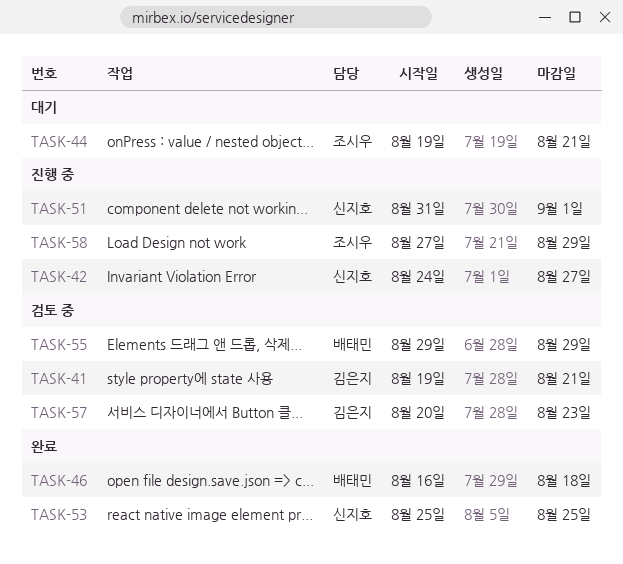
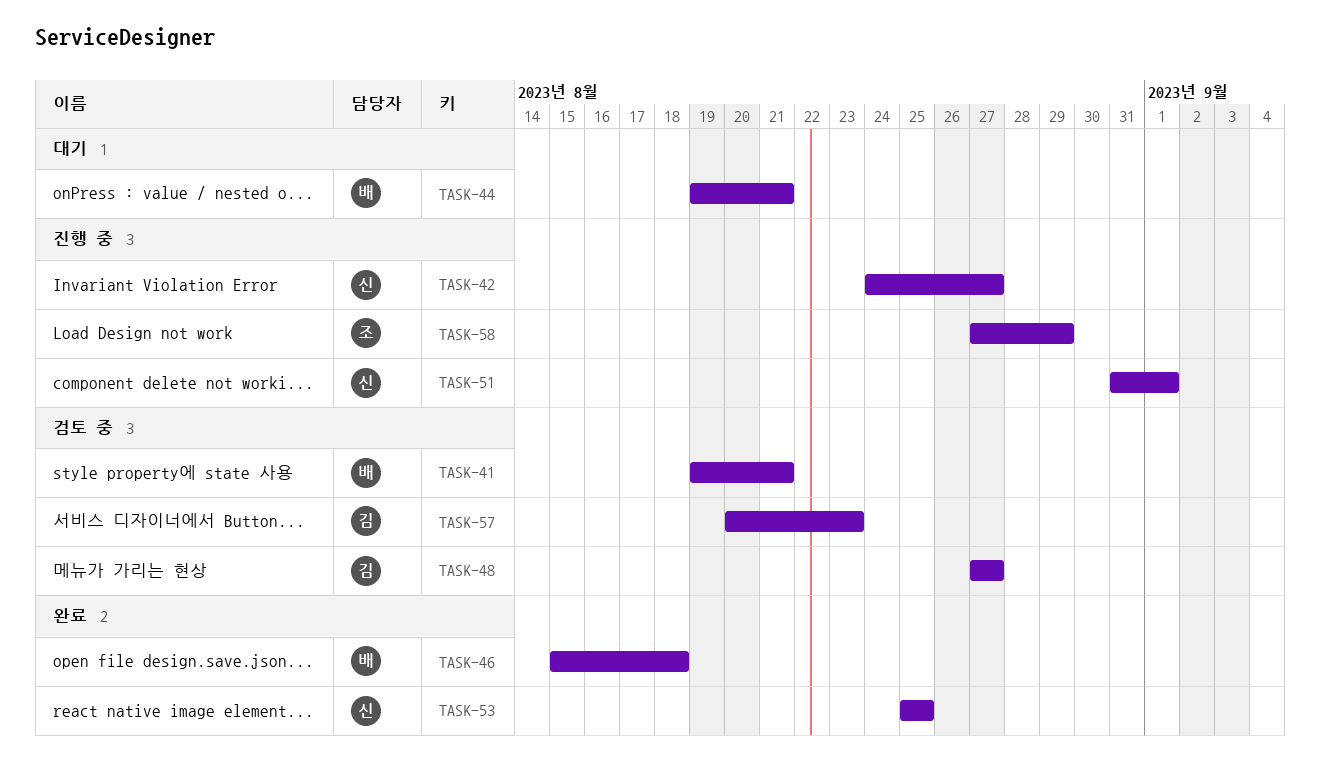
TASK-41, owner: 김은지 -> 배태민
TASK-44, owner: 조시우 -> 배태민
TASK-46, start: Aug 16 -> Aug 15
TASK-48: none -> present
TASK-55: present -> none

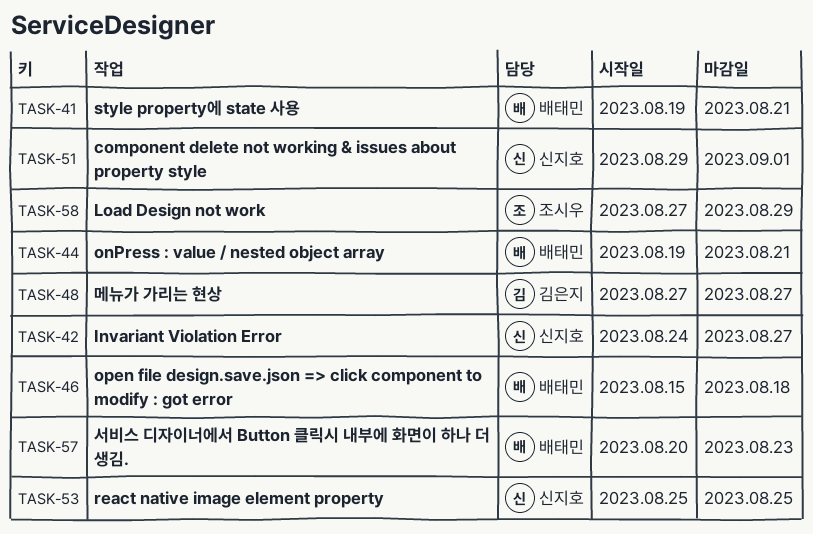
TASK-51, start: Aug 31 -> Aug 29
TASK-57, owner: 김은지 -> 배태민

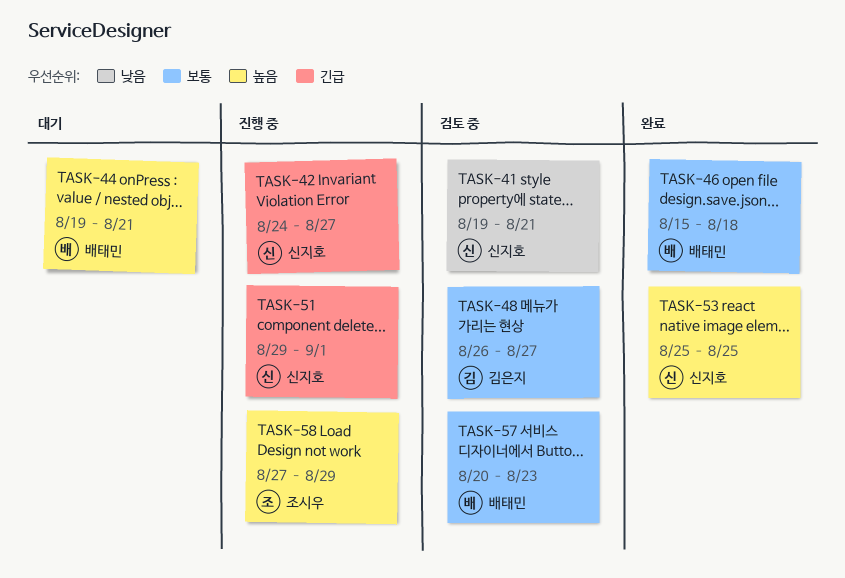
TASK-41, owner: 배태민 -> 신지호
TASK-48, start: Aug 27 -> Aug 26

